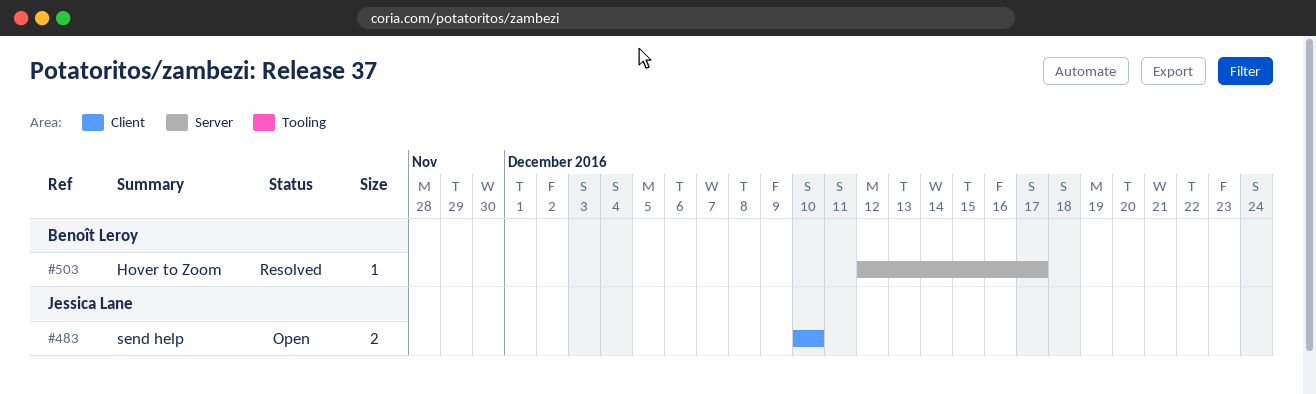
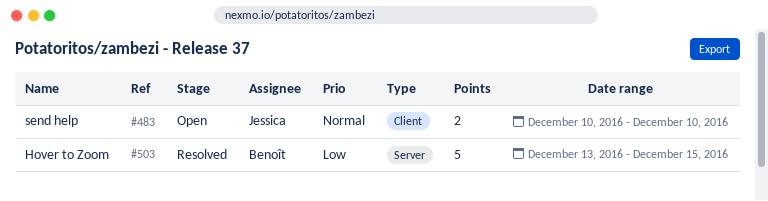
#503, estimate: 1 -> 5
#503, start: Dec 12 -> Dec 13
#503, due: Dec 17 -> Dec 15

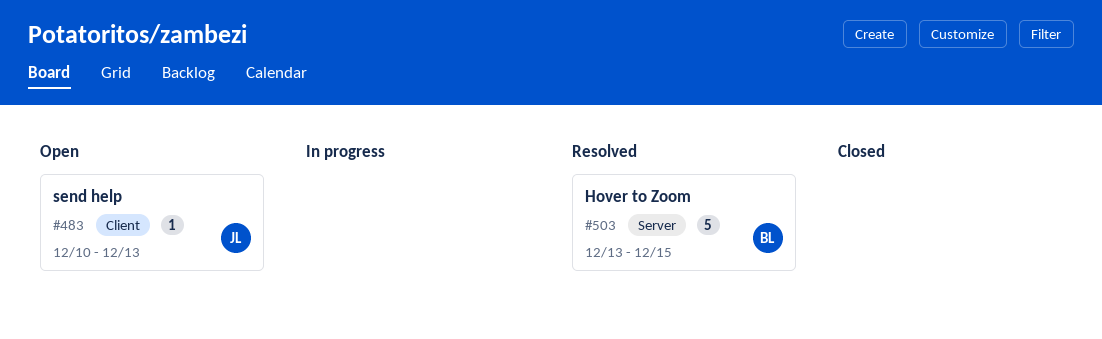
#483, estimate: 2 -> 1
#483, due: Dec 10 -> Dec 13

